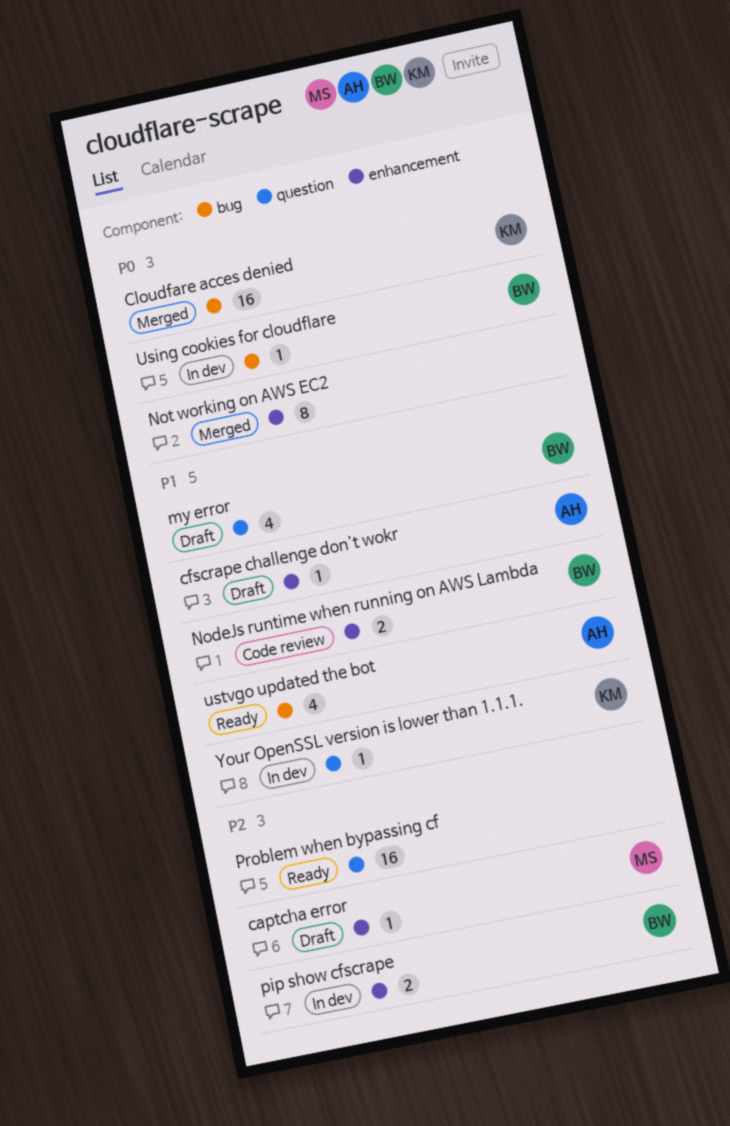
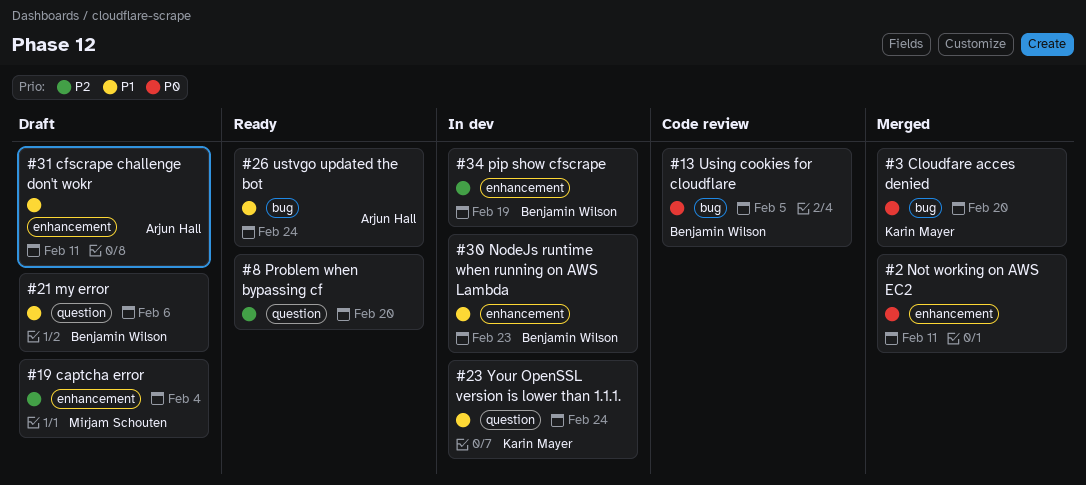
NodeJs runtime when running on AWS Lambda, status: Code review -> In dev
Using cookies for cloudflare, status: In dev -> Code review

